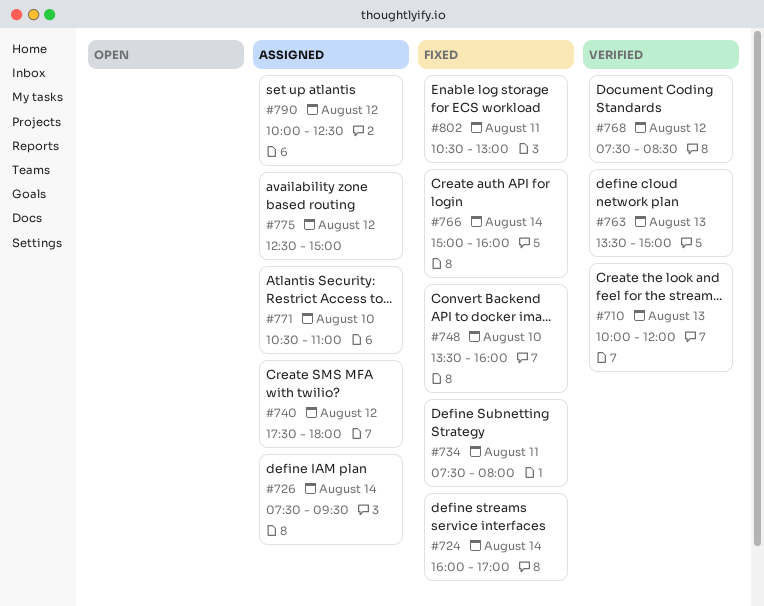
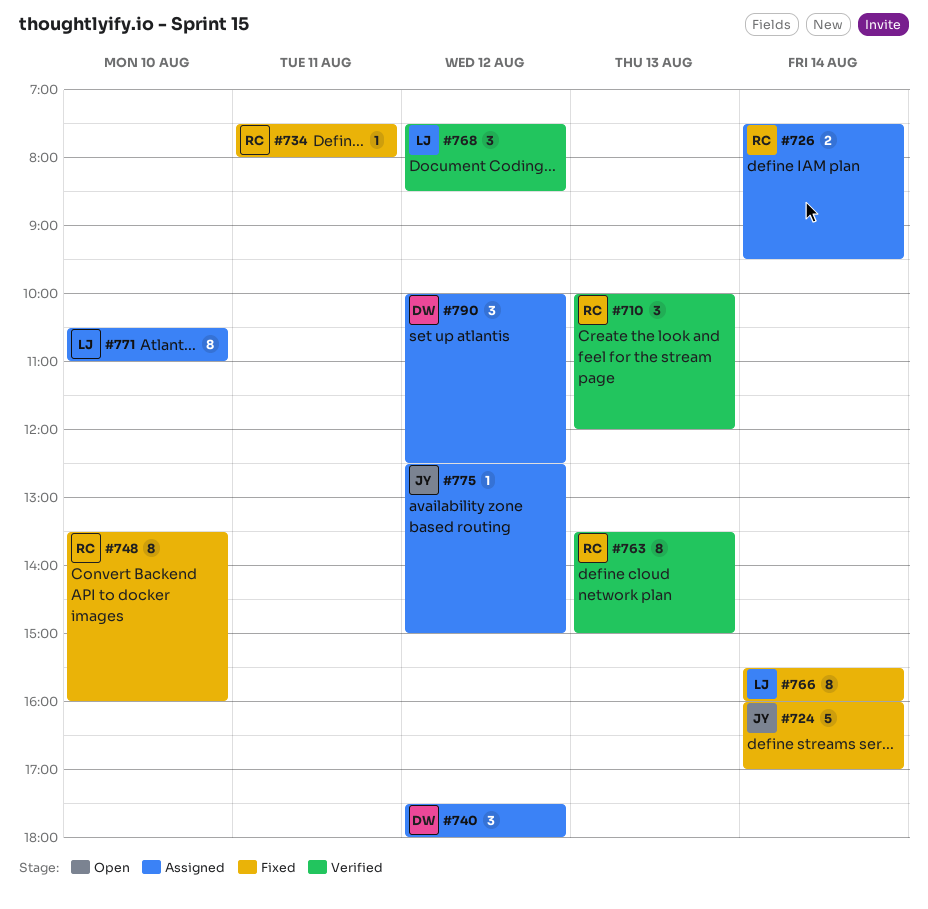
#766, begins: 15:00 -> 15:30
#802: present -> none

